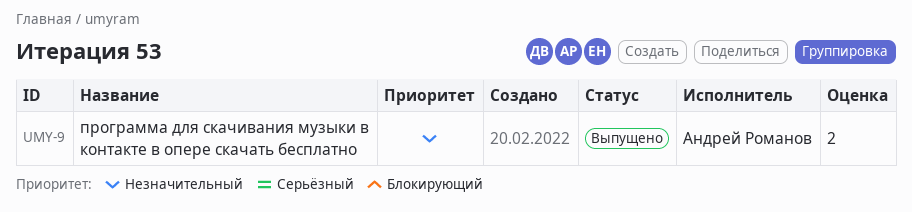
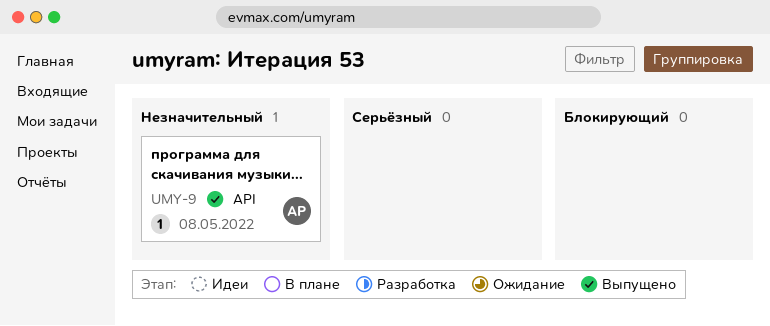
UMY-9, estimate: 2 -> 1

